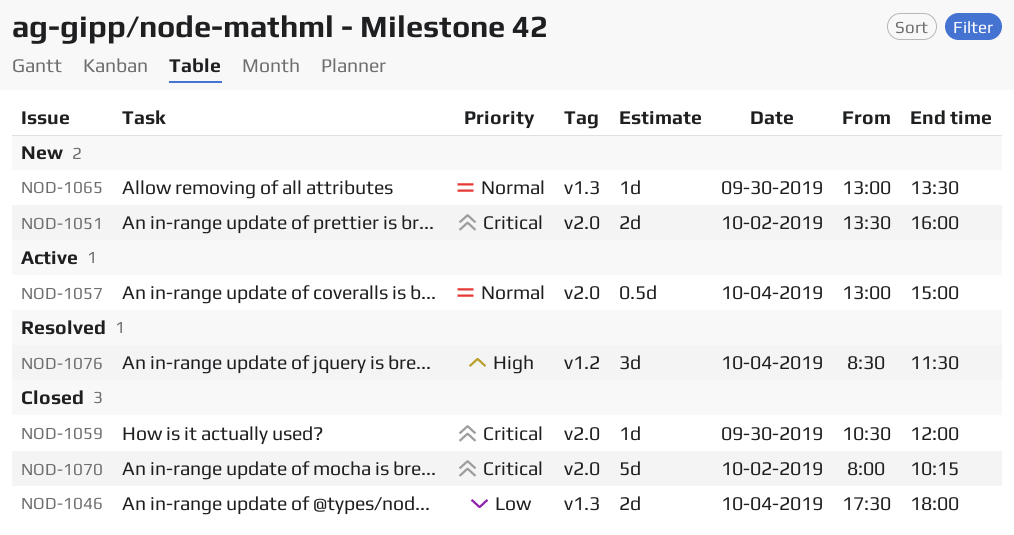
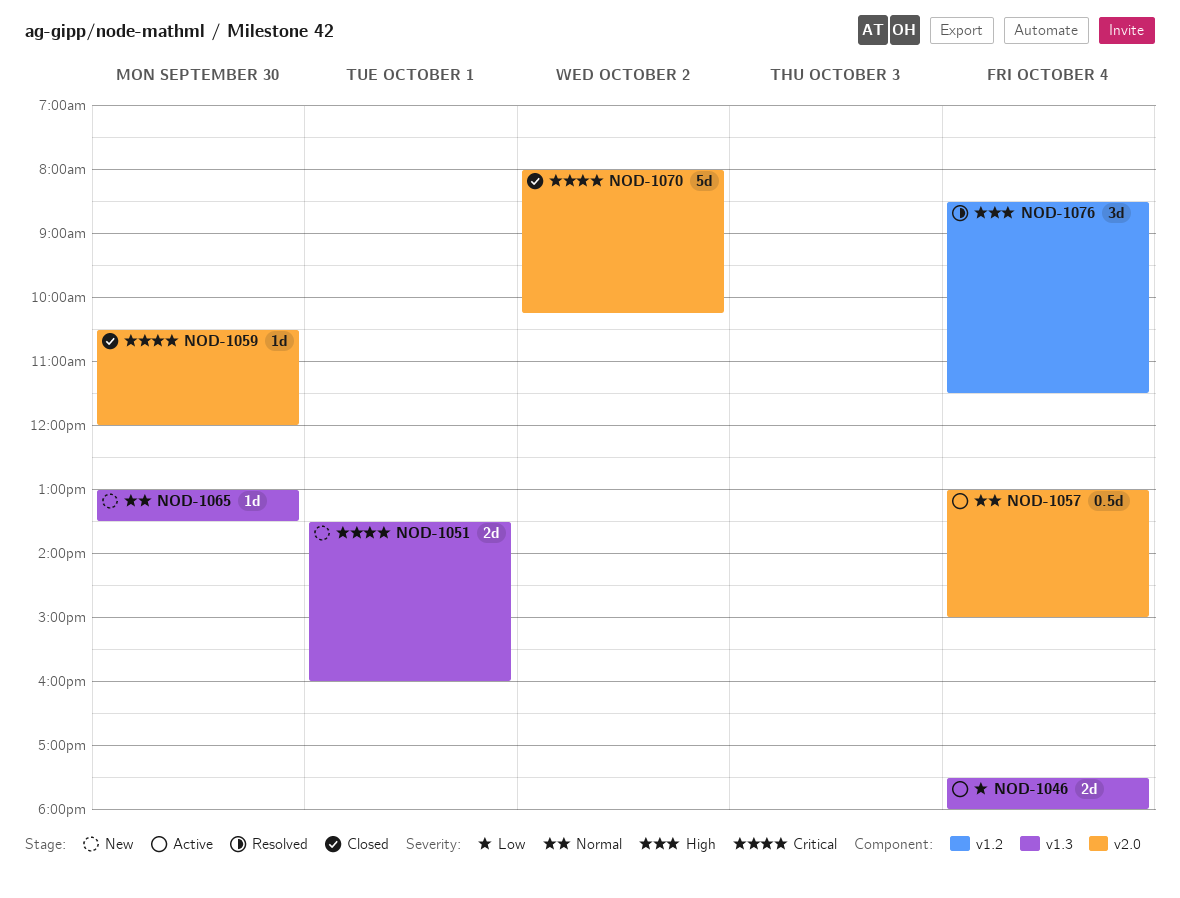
NOD-1046, status: Closed -> Active
NOD-1051, label: v2.0 -> v1.3
NOD-1051, day: Oct 2 -> Oct 1

